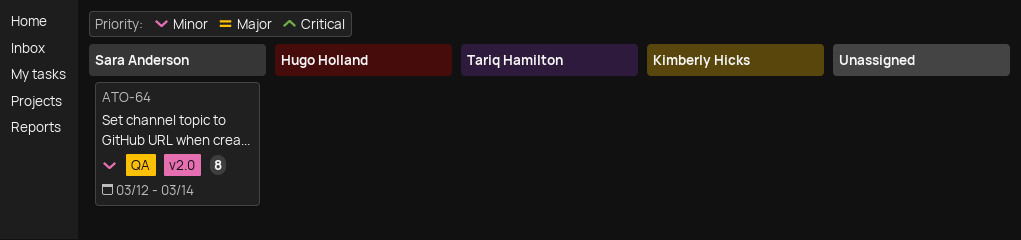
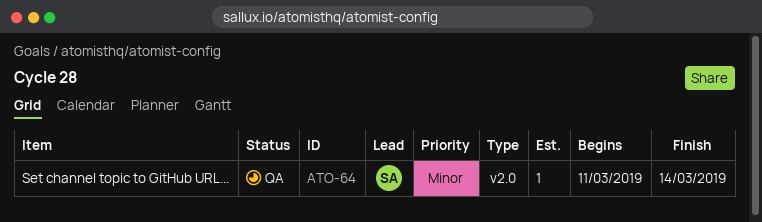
ATO-64, estimate: 8 -> 1
ATO-64, start: Mar 12 -> Mar 11

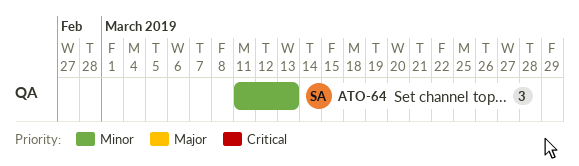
ATO-64, estimate: 1 -> 3
ATO-64, due: Mar 14 -> Mar 13

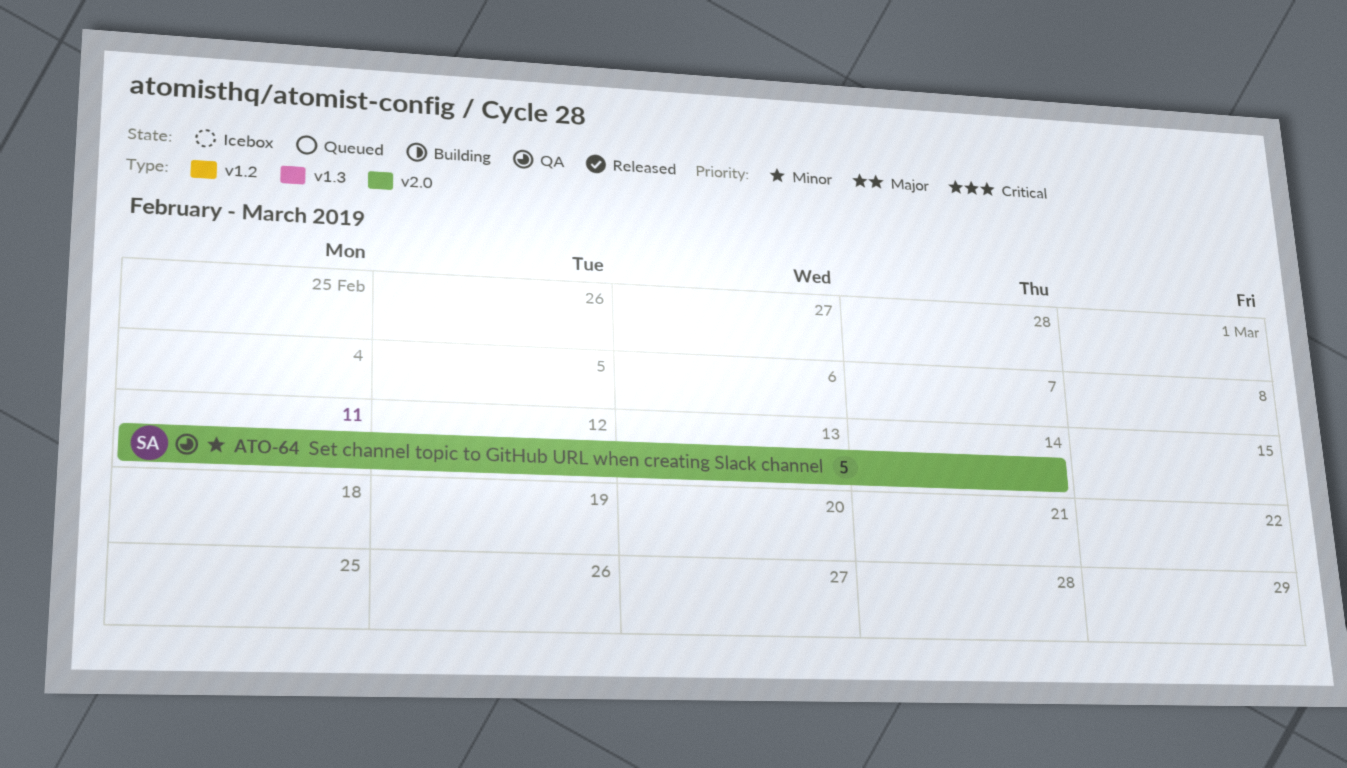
ATO-64, estimate: 3 -> 5
ATO-64, due: Mar 13 -> Mar 14

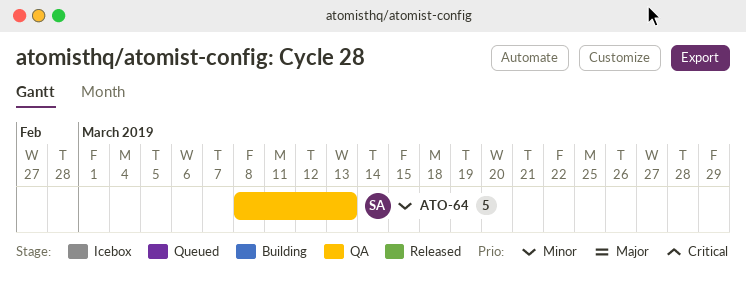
ATO-64, start: Mar 11 -> Mar 8
ATO-64, due: Mar 14 -> Mar 13

